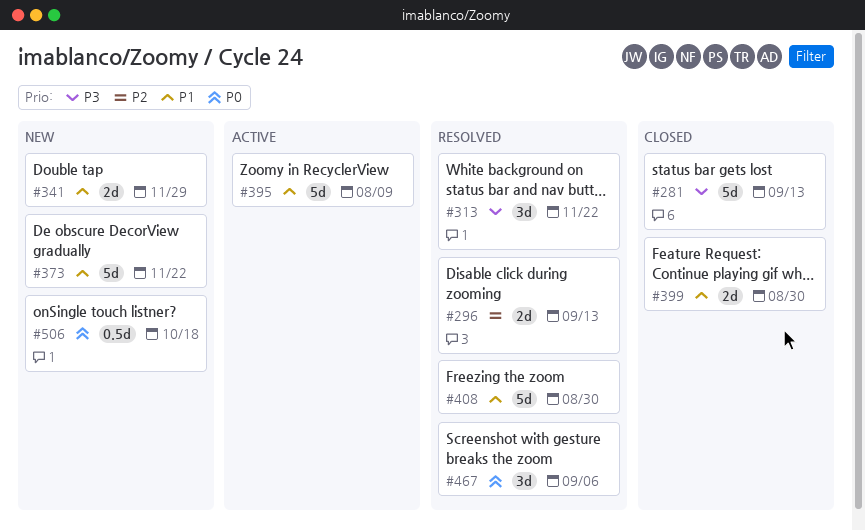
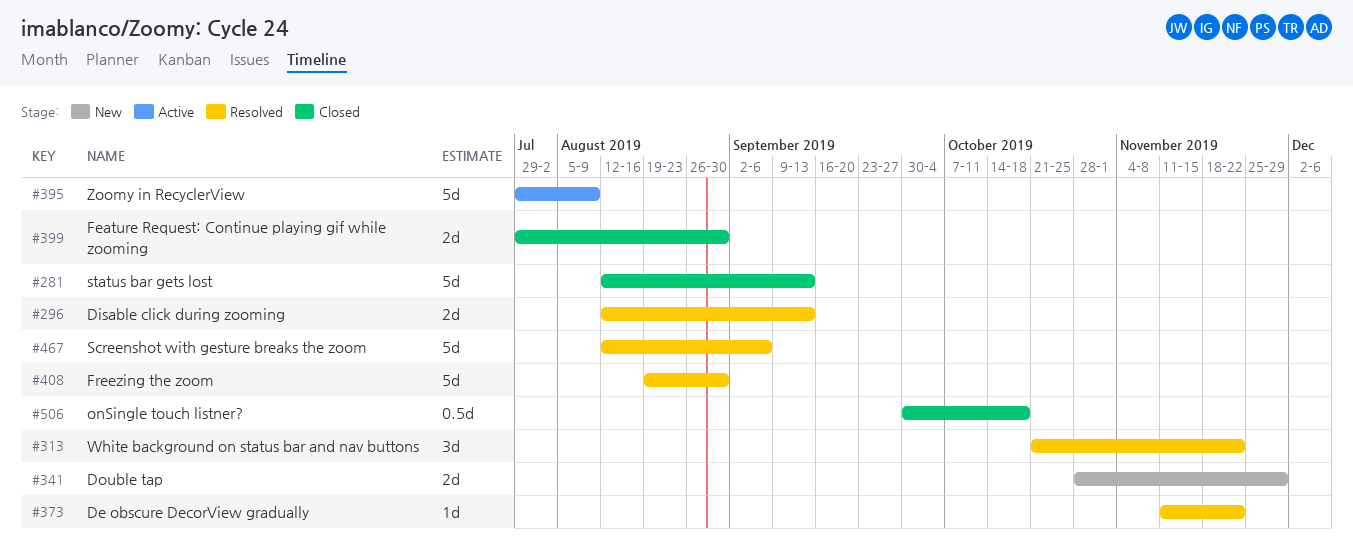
#373, status: New -> Resolved
#373, estimate: 5d -> 1d
#467, estimate: 3d -> 5d
#506, status: New -> Closed

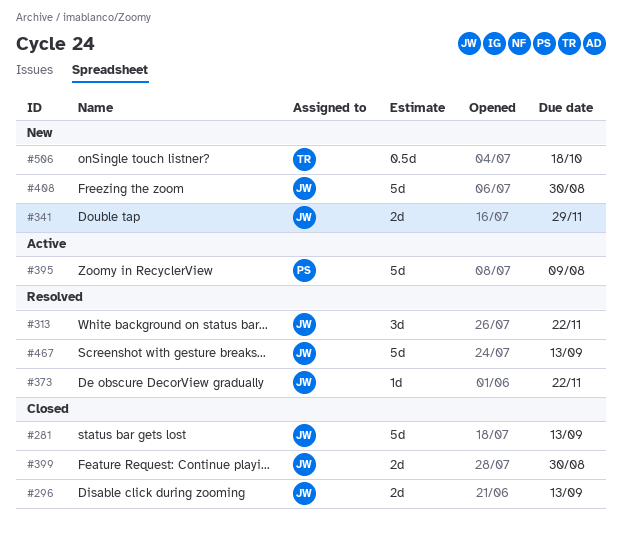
#296, status: Resolved -> Closed
#408, status: Resolved -> New
#467, due: Sep 6 -> Sep 13
#506, status: Closed -> New

